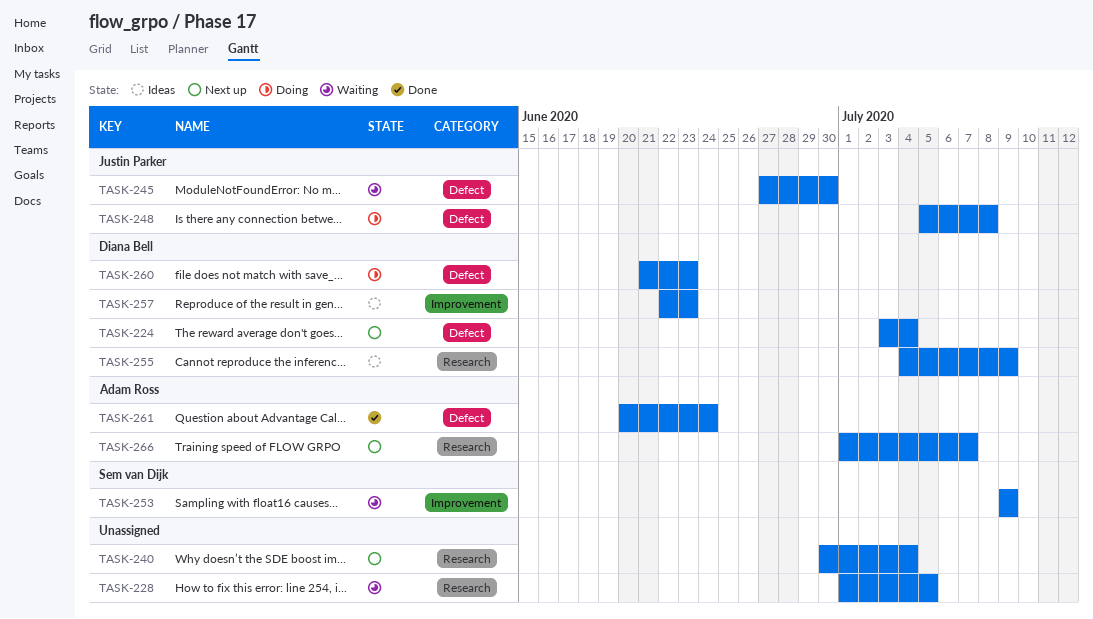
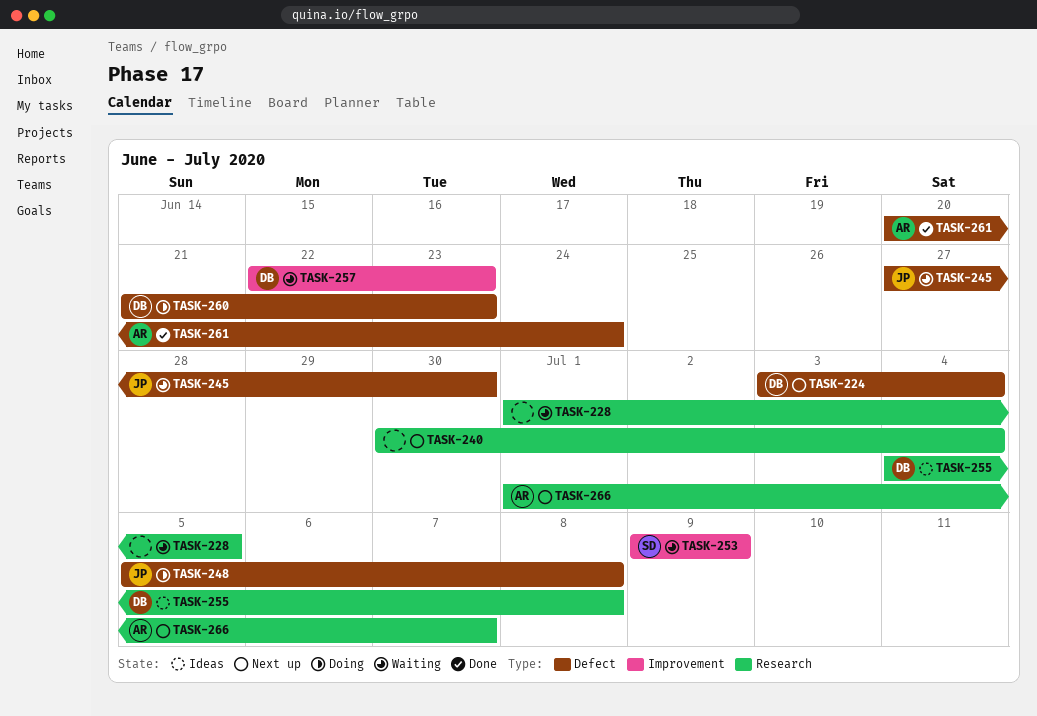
TASK-255, due: Jul 9 -> Jul 8
TASK-257, status: Ideas -> Waiting

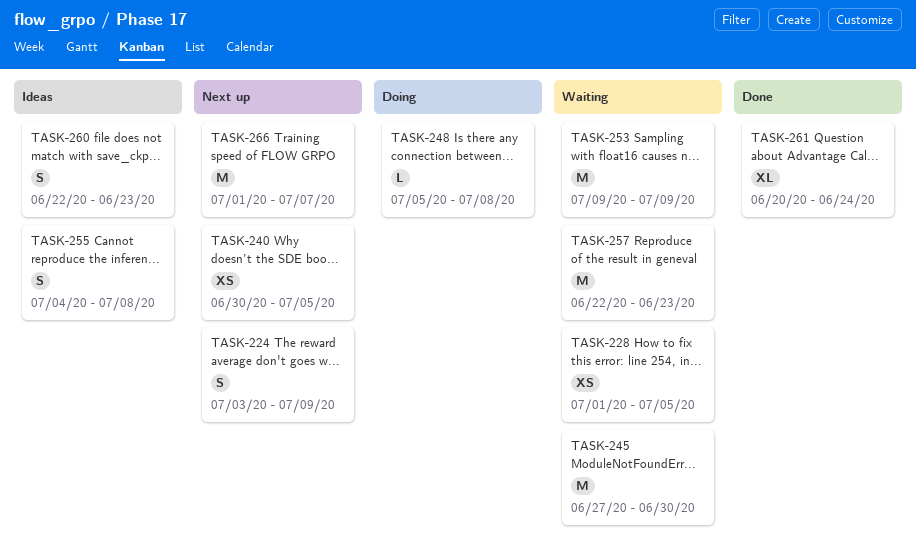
TASK-224, due: Jul 4 -> Jul 9
TASK-240, due: Jul 4 -> Jul 5
TASK-260, status: Doing -> Ideas
TASK-260, start: Jun 21 -> Jun 22

